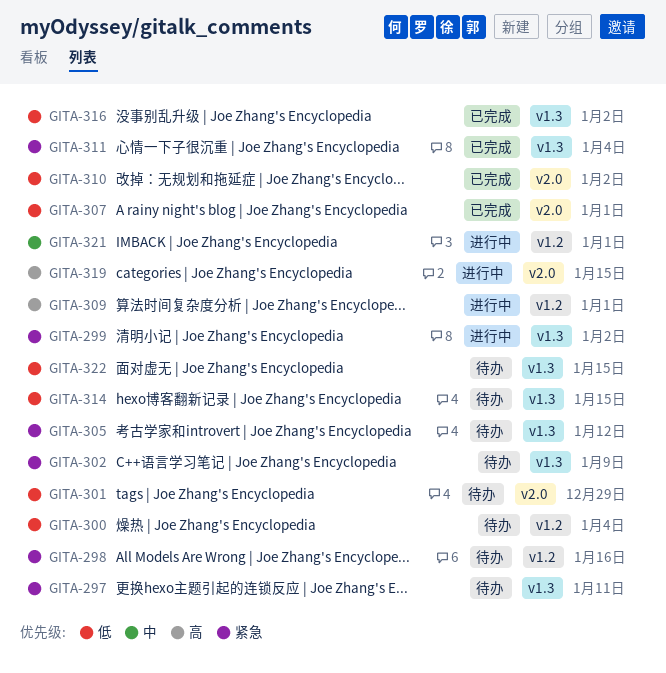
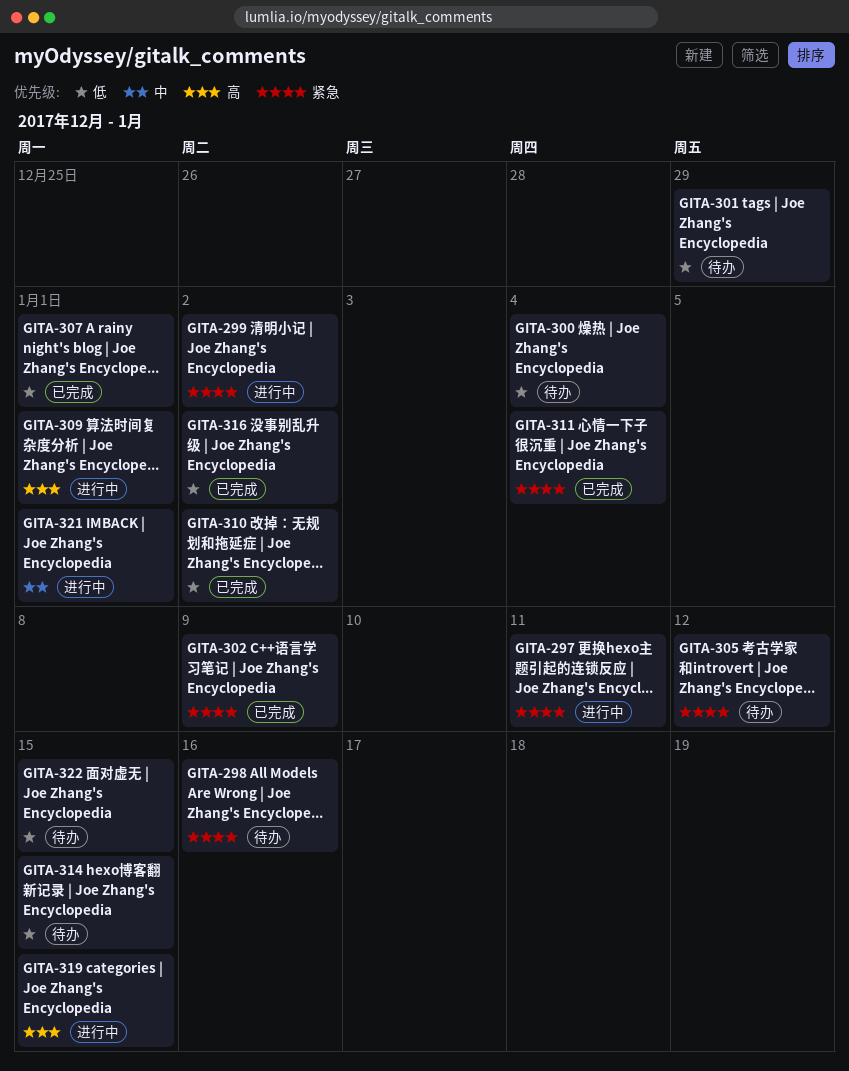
GITA-297, status: 待办 -> 进行中
GITA-302, status: 待办 -> 已完成

